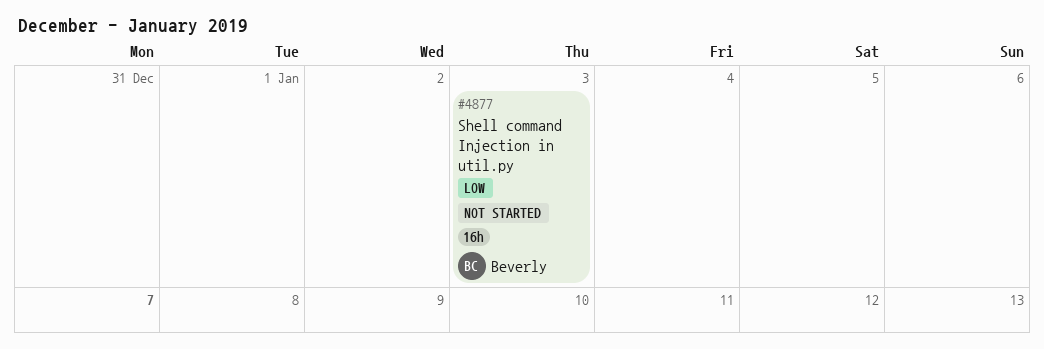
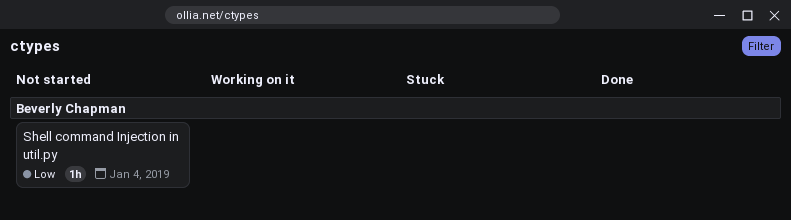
Shell command Injection in util.py, estimate: 16h -> 1h
Shell command Injection in util.py, due: Jan 3 -> Jan 4

